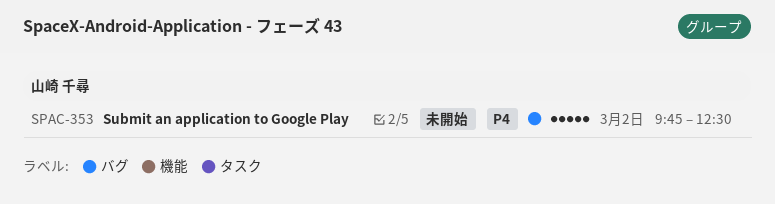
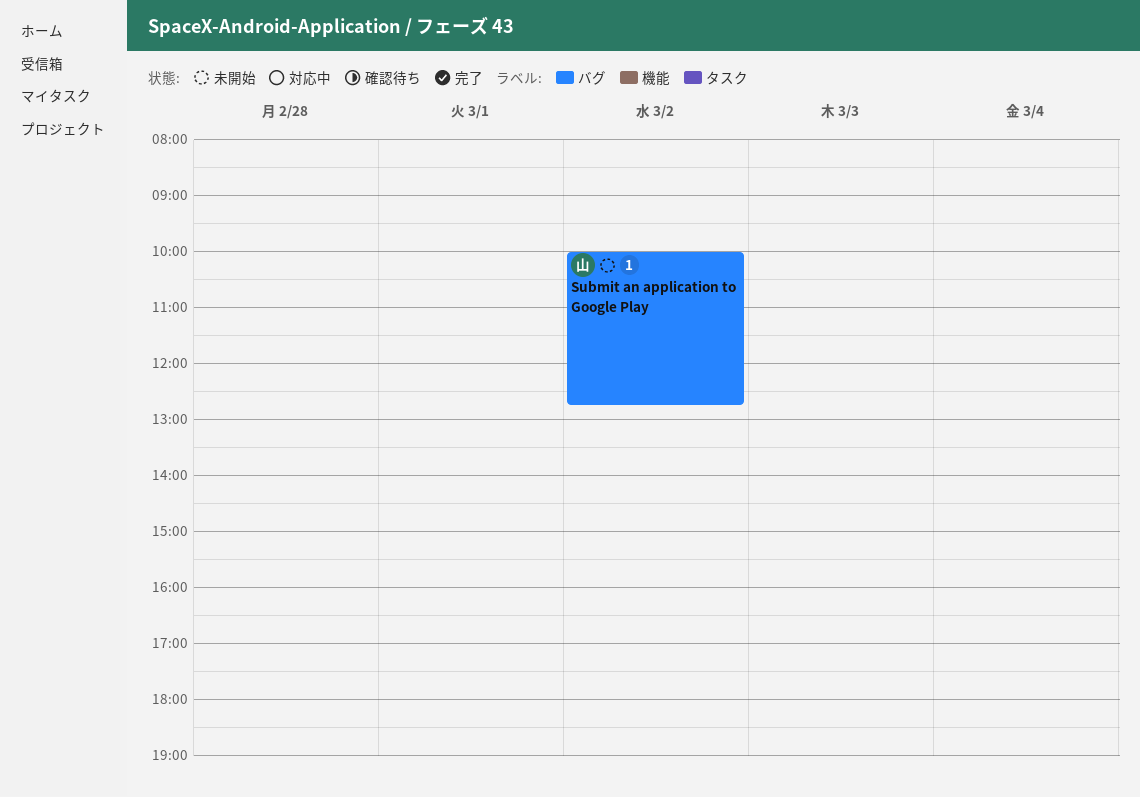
Submit an application to Google Play, estimate: 5 -> 1
Submit an application to Google Play, begins: 09:45 -> 10:00
Submit an application to Google Play, ends: 12:30 -> 12:45

